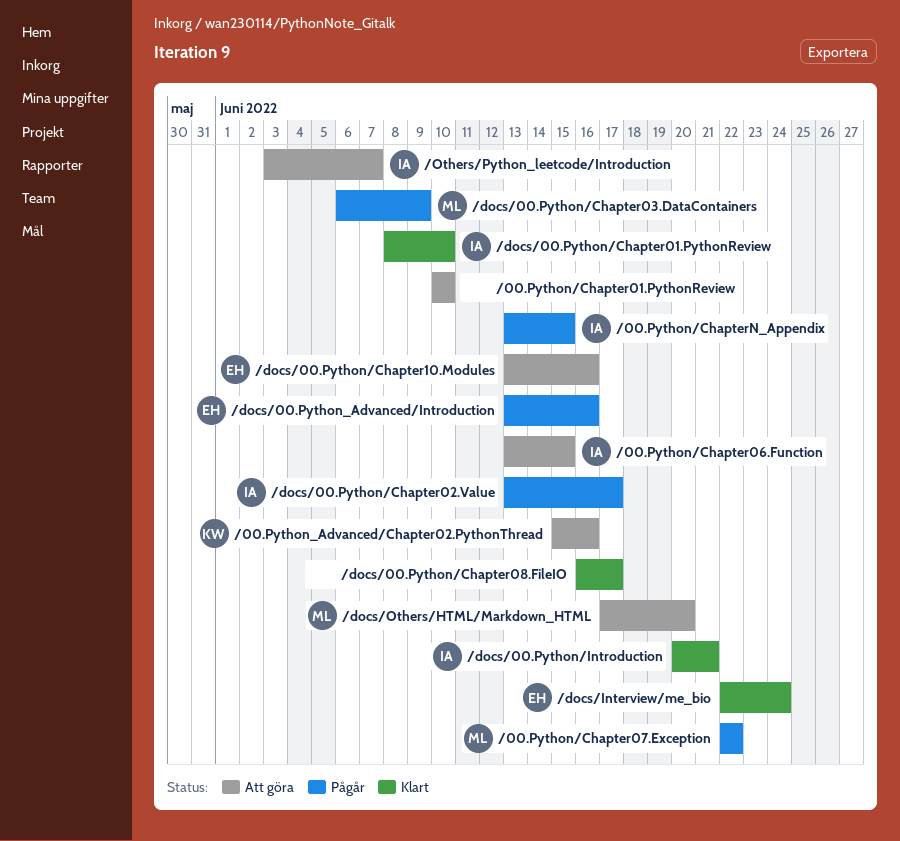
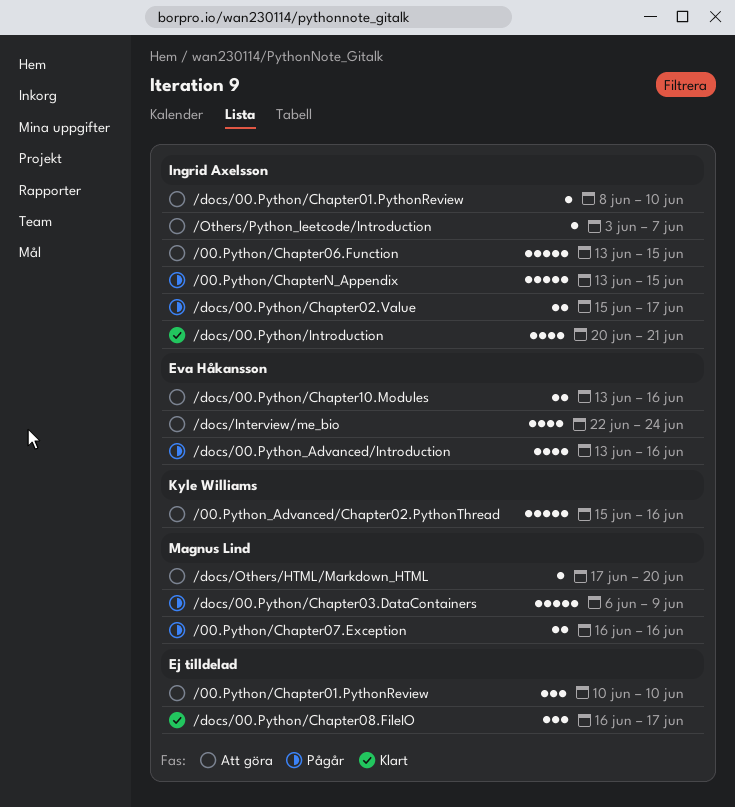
/00.Python/Chapter07.Exception, start: Jun 22 -> Jun 16
/00.Python/Chapter07.Exception, due: Jun 22 -> Jun 16
/docs/00.Python/Chapter01.PythonReview, status: Klart -> Att göra
/docs/00.Python/Chapter02.Value, start: Jun 13 -> Jun 15
/docs/Interview/me_bio, status: Klart -> Att göra

